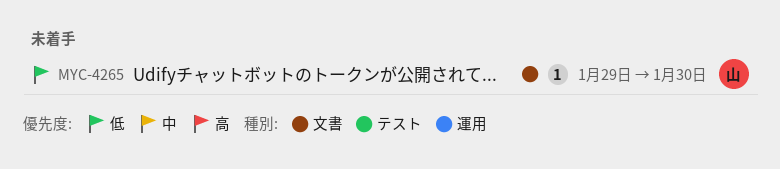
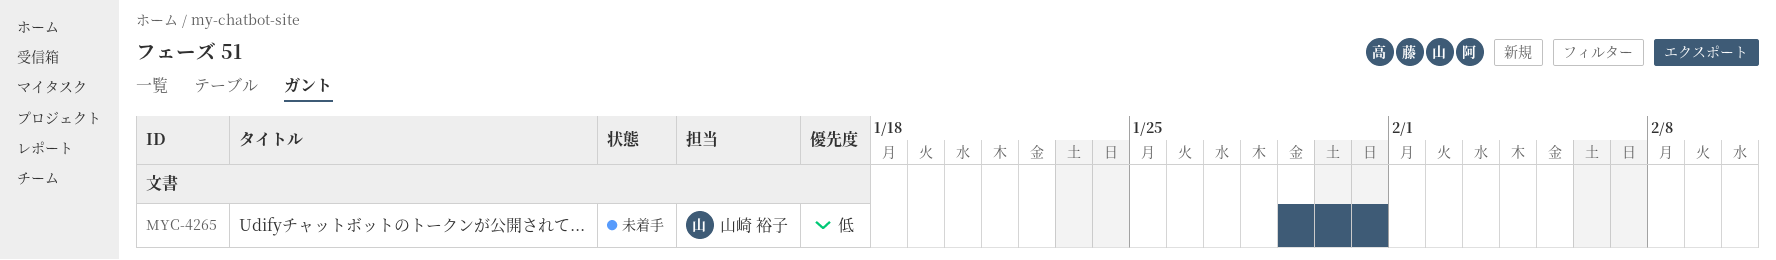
MYC-4265, due: Jan 30 -> Jan 31

